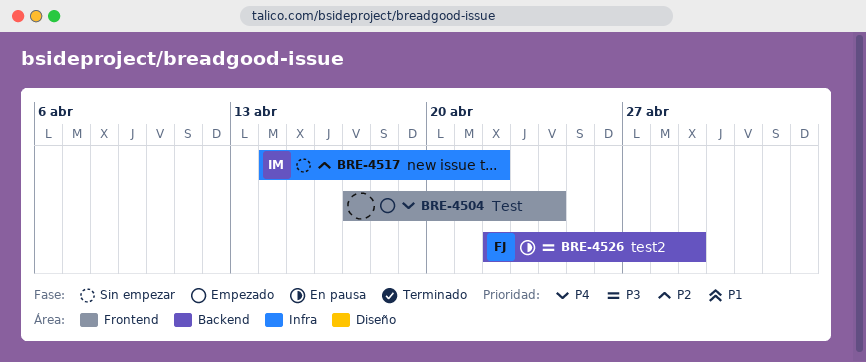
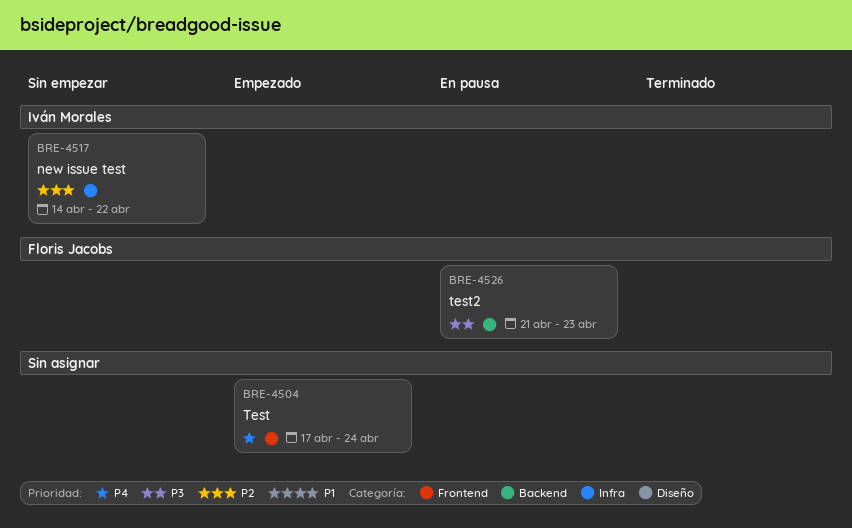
BRE-4526, start: Apr 22 -> Apr 21
BRE-4526, due: Apr 29 -> Apr 23

